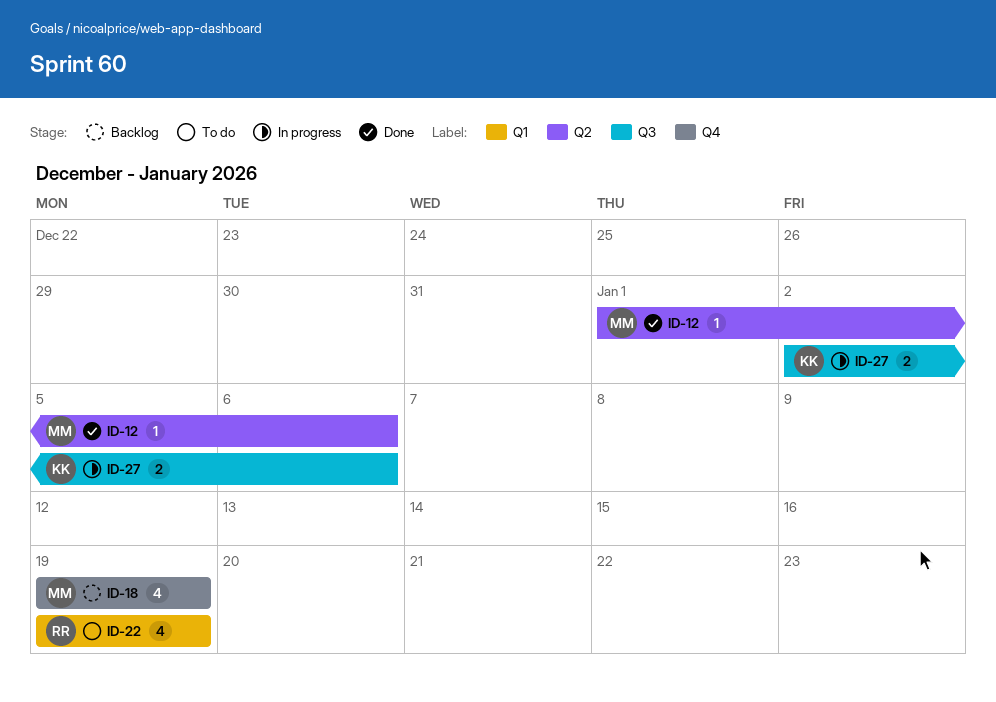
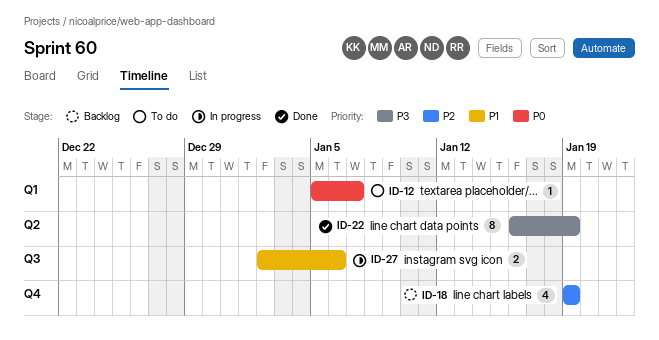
ID-12, status: Done -> To do
ID-12, label: Q2 -> Q1
ID-12, start: Jan 1 -> Jan 5
ID-12, due: Jan 6 -> Jan 7
ID-22, status: To do -> Done
ID-22, label: Q1 -> Q2
ID-22, estimate: 4 -> 8
ID-22, start: Jan 19 -> Jan 16

